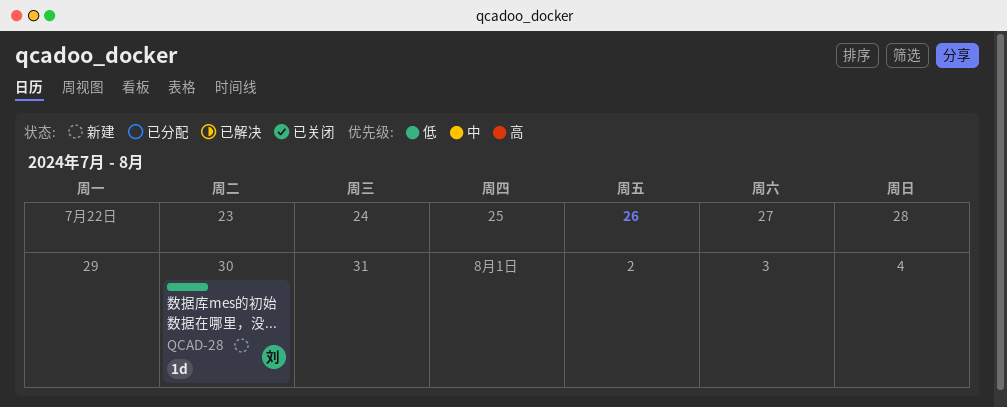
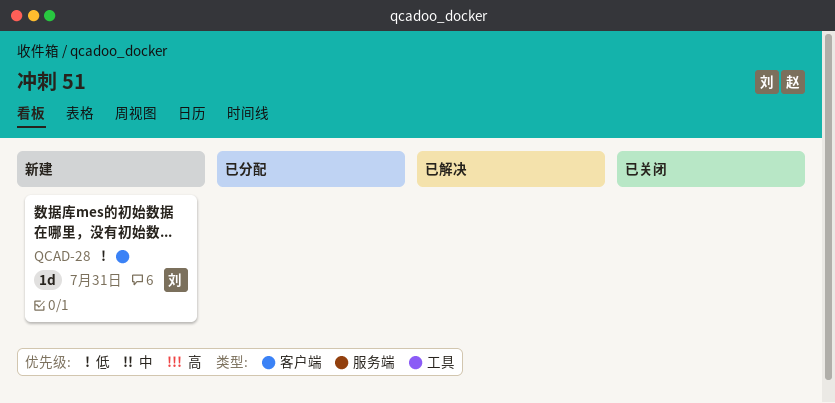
QCAD-28, due: Jul 30 -> Jul 31

